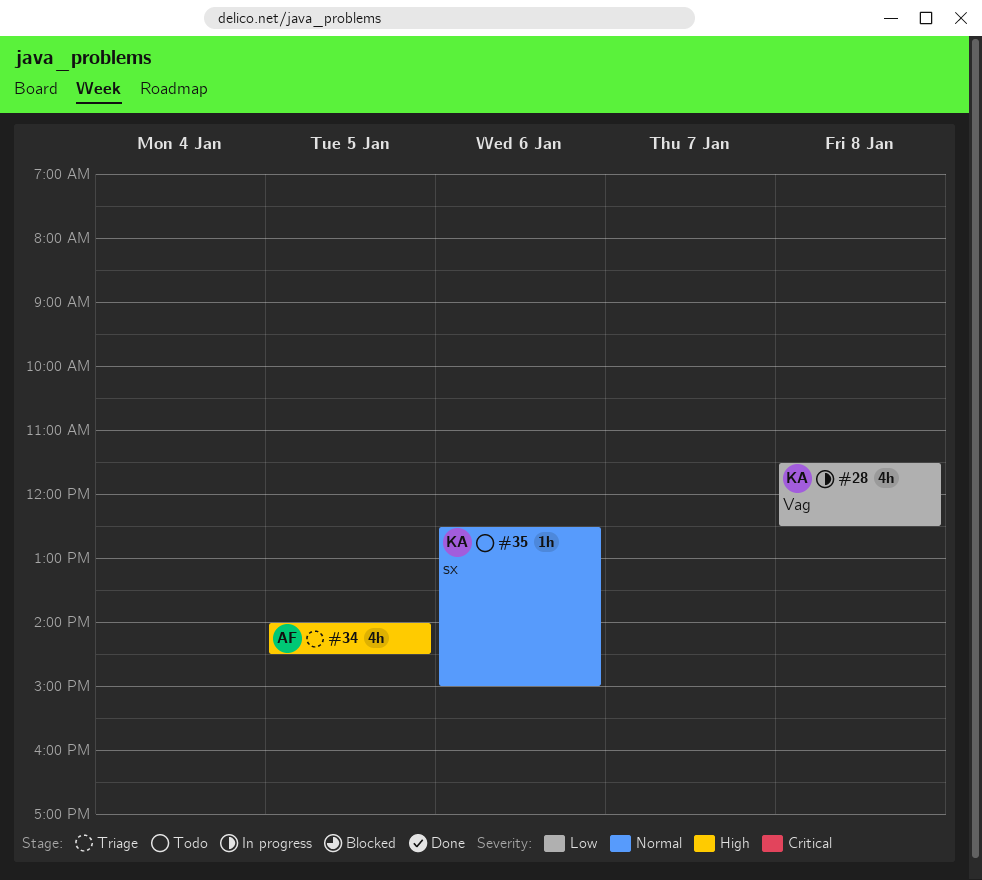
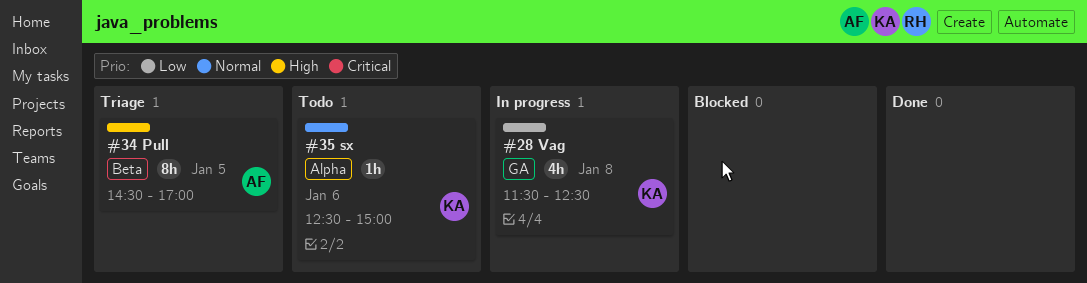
#34, estimate: 4h -> 8h
#34, begins: 14:00 -> 14:30
#34, ends: 14:30 -> 17:00

